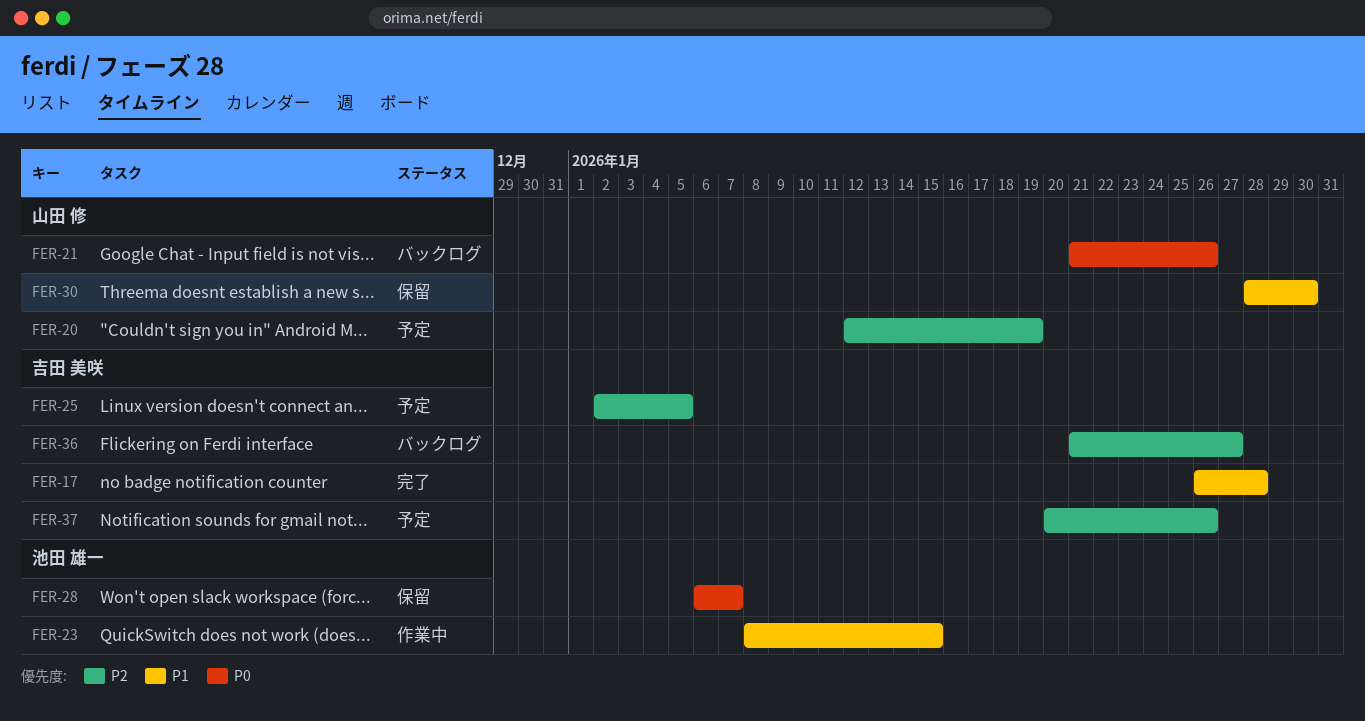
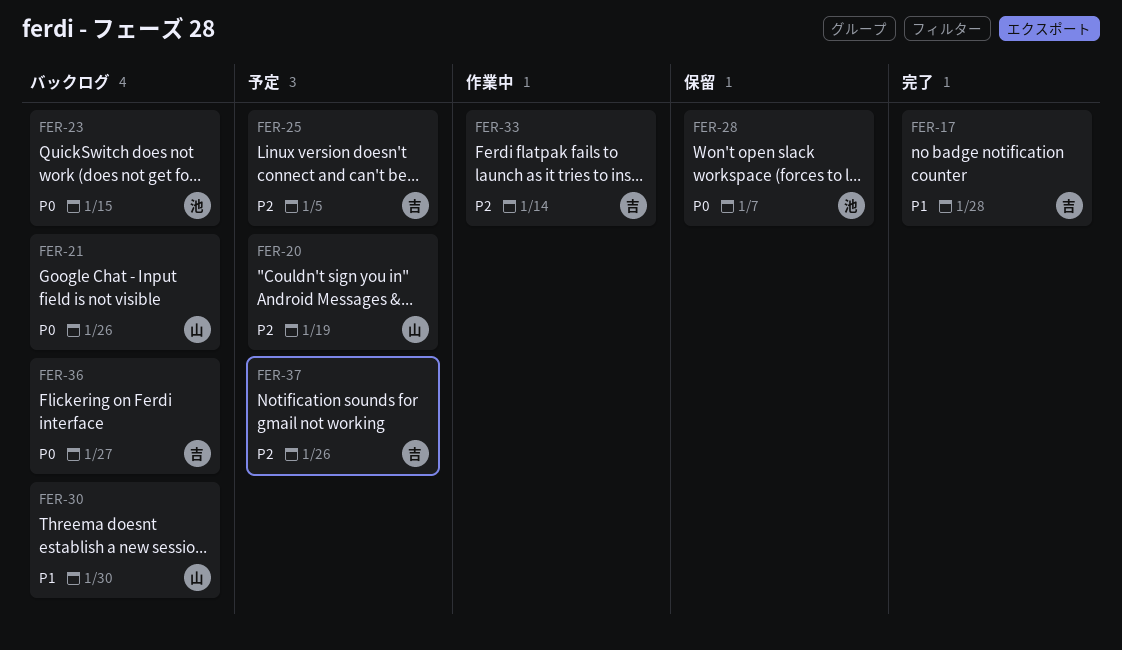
FER-23, status: 作業中 -> バックログ
FER-23, priority: P1 -> P0
FER-30, status: 保留 -> バックログ
FER-33: none -> present
FER-36, priority: P2 -> P0

